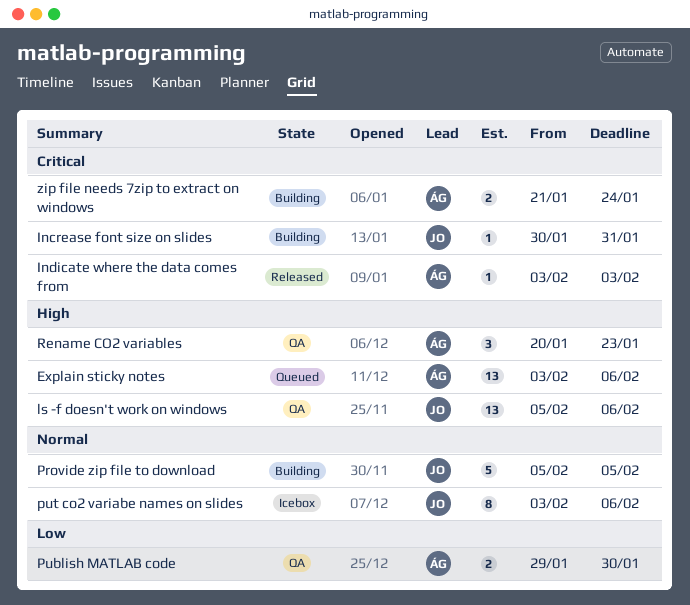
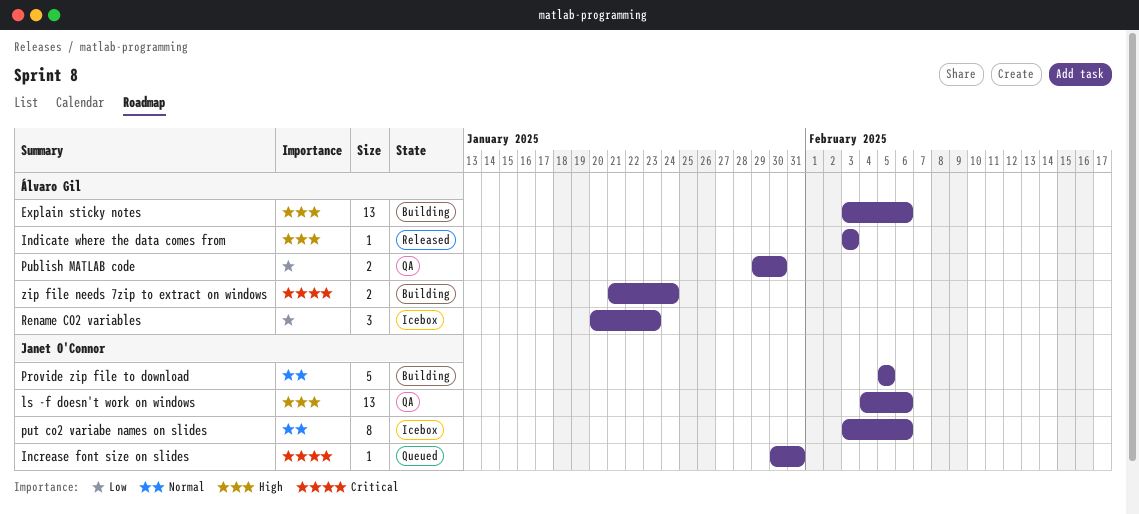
Explain sticky notes, status: Queued -> Building
Increase font size on slides, status: Building -> Queued
Indicate where the data comes from, priority: Critical -> High
ls -f doesn't work on windows, start: Feb 5 -> Feb 4
Rename CO2 variables, status: QA -> Icebox
Rename CO2 variables, priority: High -> Low

